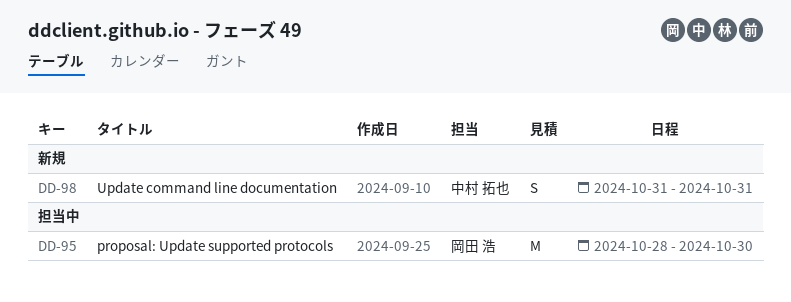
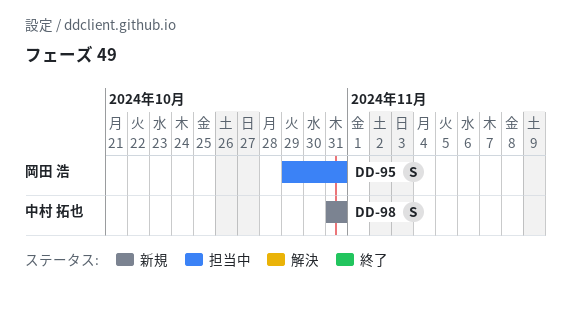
DD-95, estimate: M -> S
DD-95, start: Oct 28 -> Oct 29
DD-95, due: Oct 30 -> Oct 31

